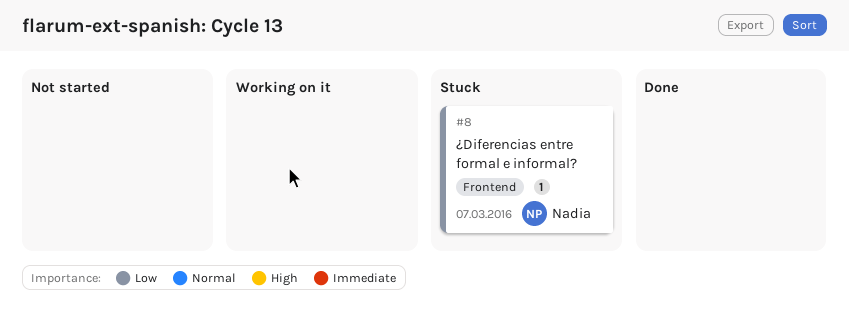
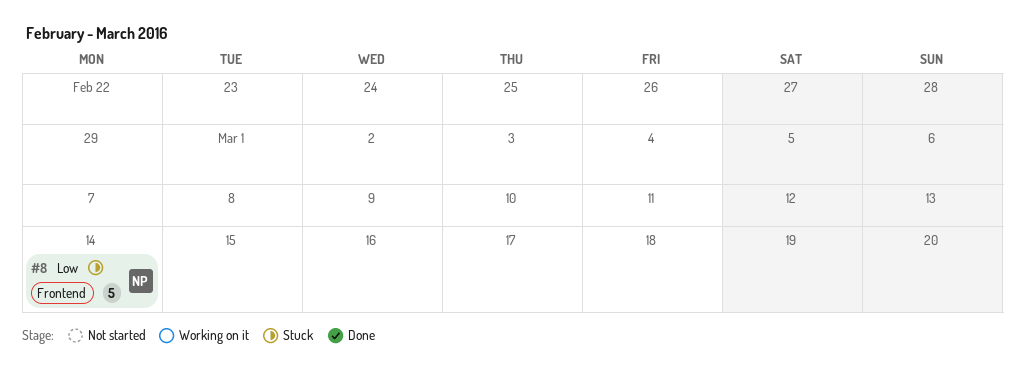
#8, estimate: 1 -> 5
#8, due: Mar 7 -> Mar 14

